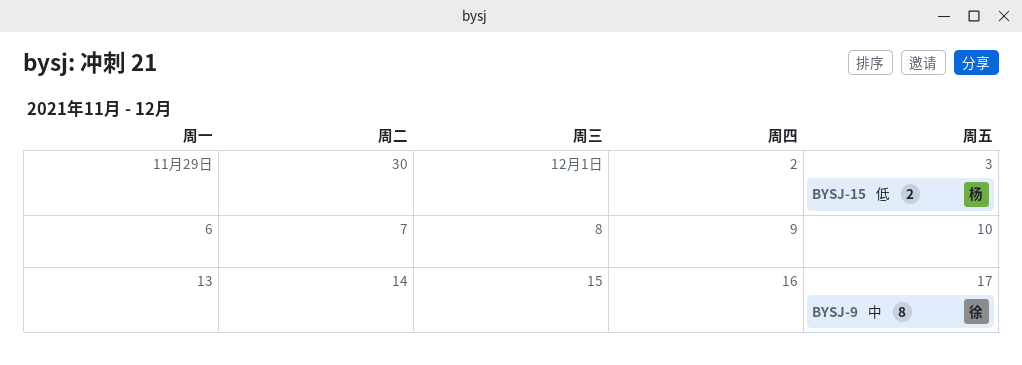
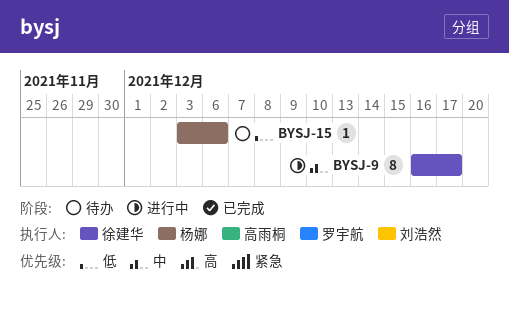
BYSJ-15, estimate: 2 -> 1
BYSJ-15, due: Dec 3 -> Dec 6

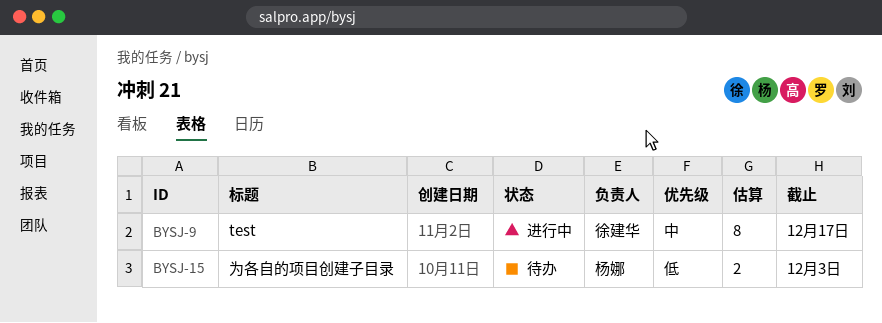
BYSJ-15, estimate: 1 -> 2
BYSJ-15, due: Dec 6 -> Dec 3

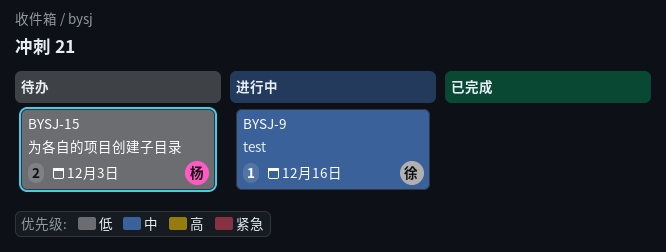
BYSJ-9, estimate: 8 -> 1
BYSJ-9, due: Dec 17 -> Dec 16

